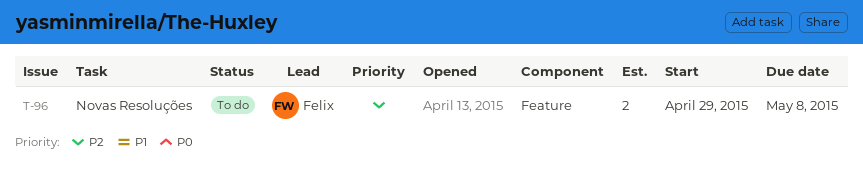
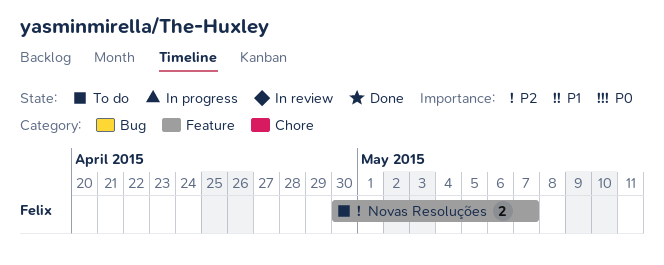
Novas Resoluções, start: Apr 29 -> Apr 30
Novas Resoluções, due: May 8 -> May 7

